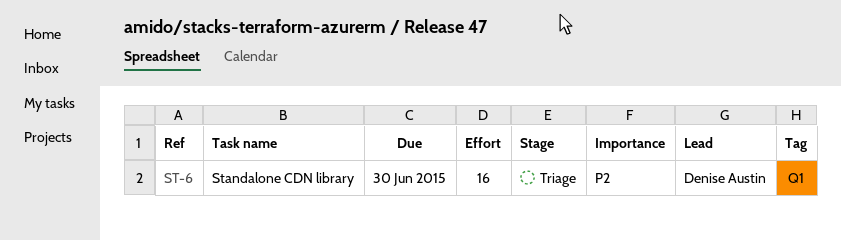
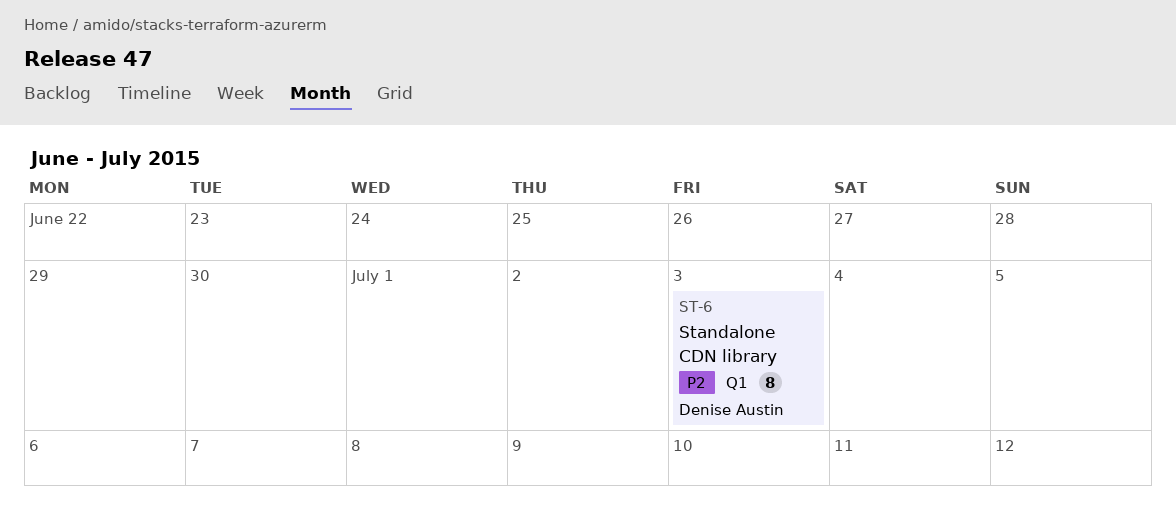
ST-6, estimate: 16 -> 8
ST-6, due: Jun 30 -> Jul 3

